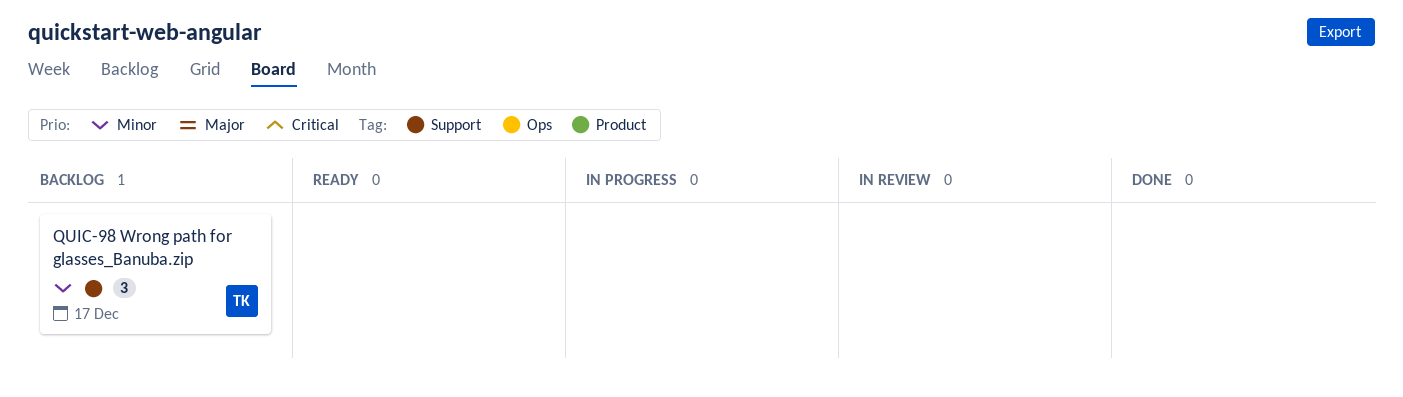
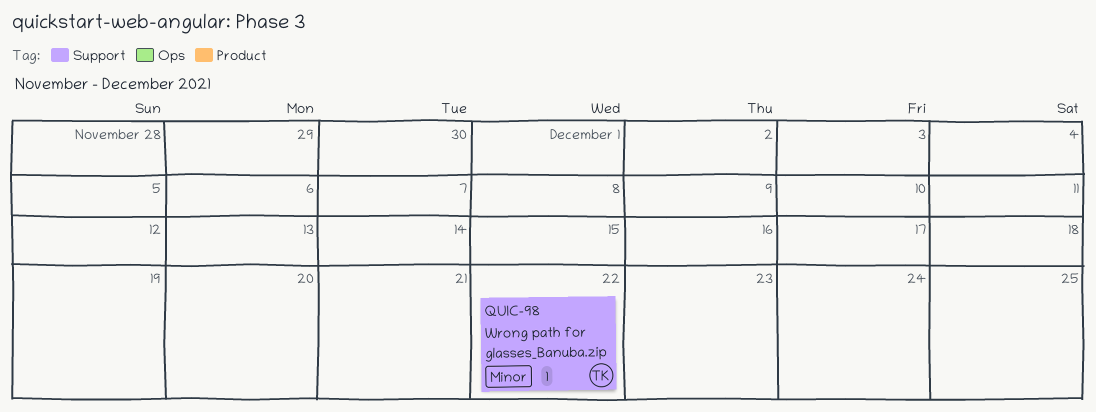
QUIC-98, estimate: 3 -> 1
QUIC-98, due: Dec 17 -> Dec 22

